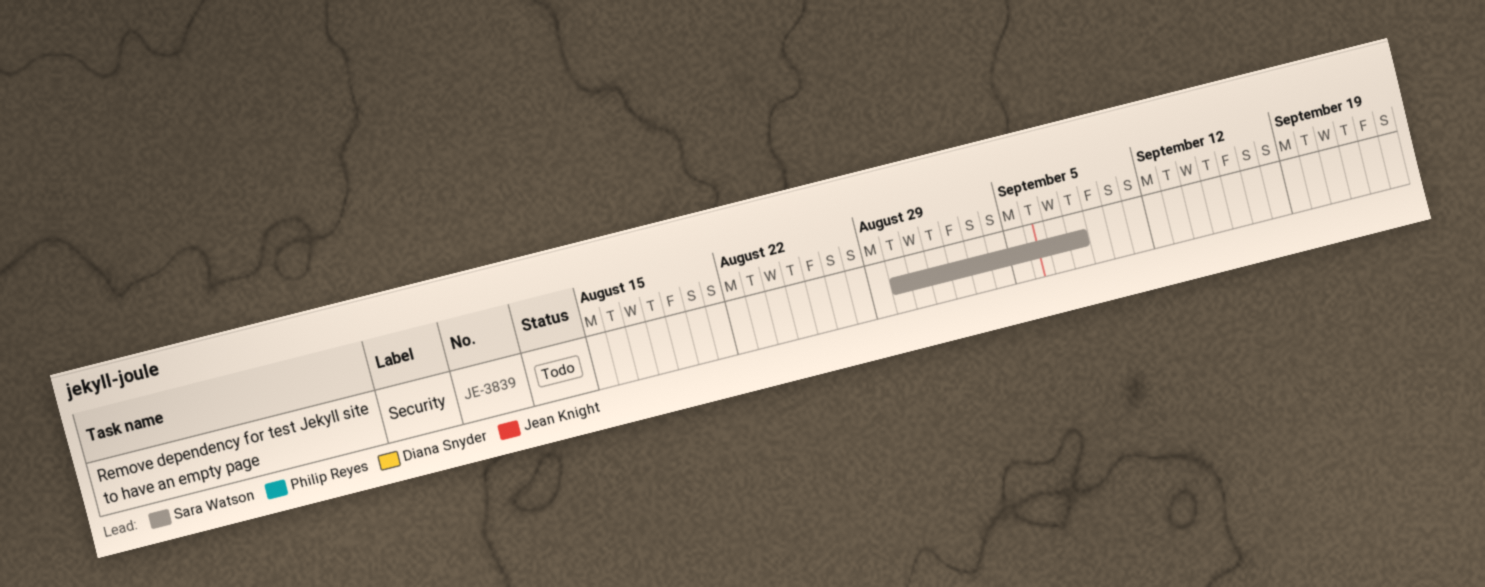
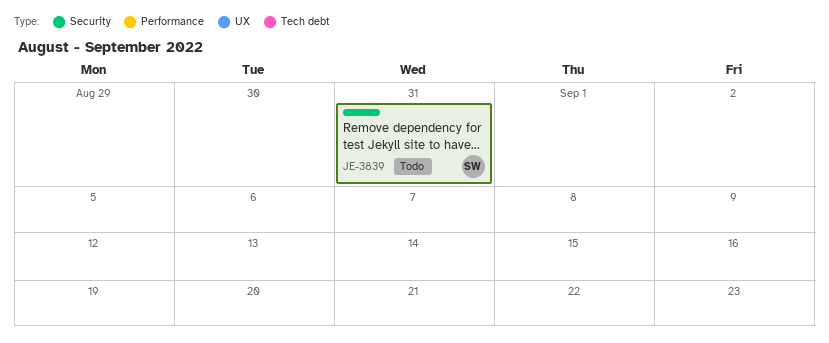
JE-3839, due: Sep 8 -> Aug 31

